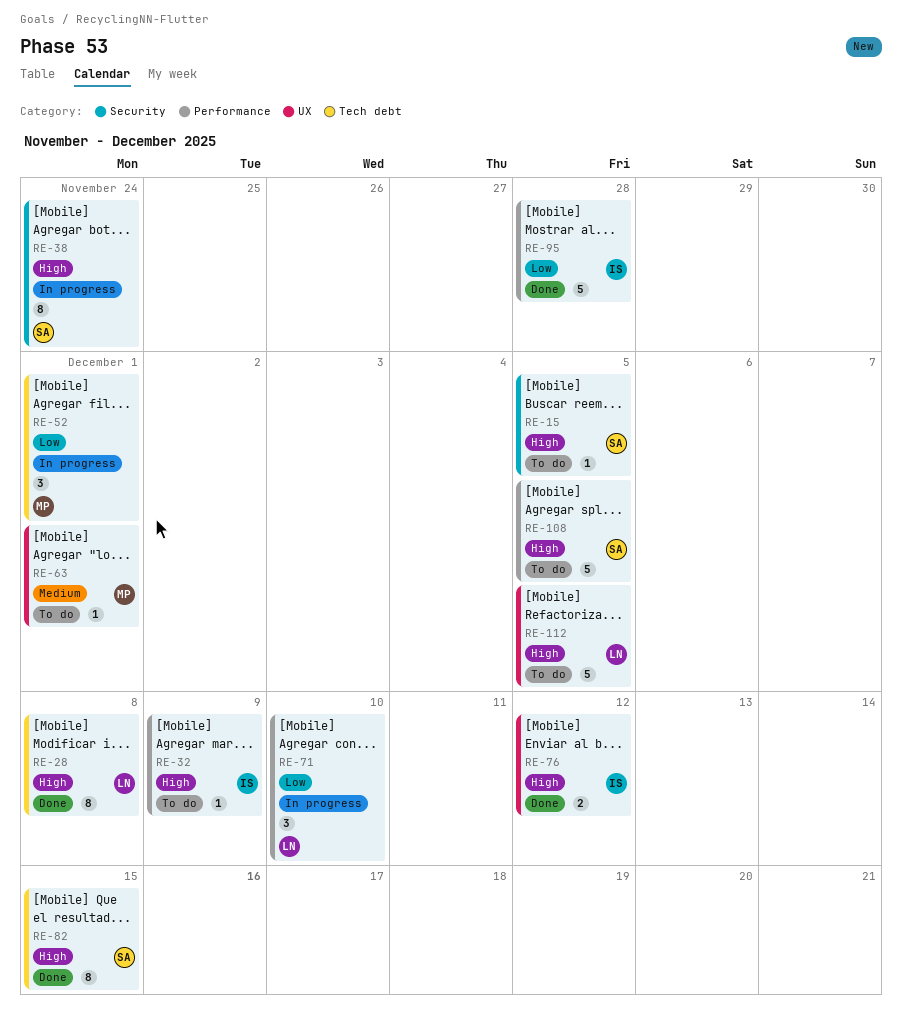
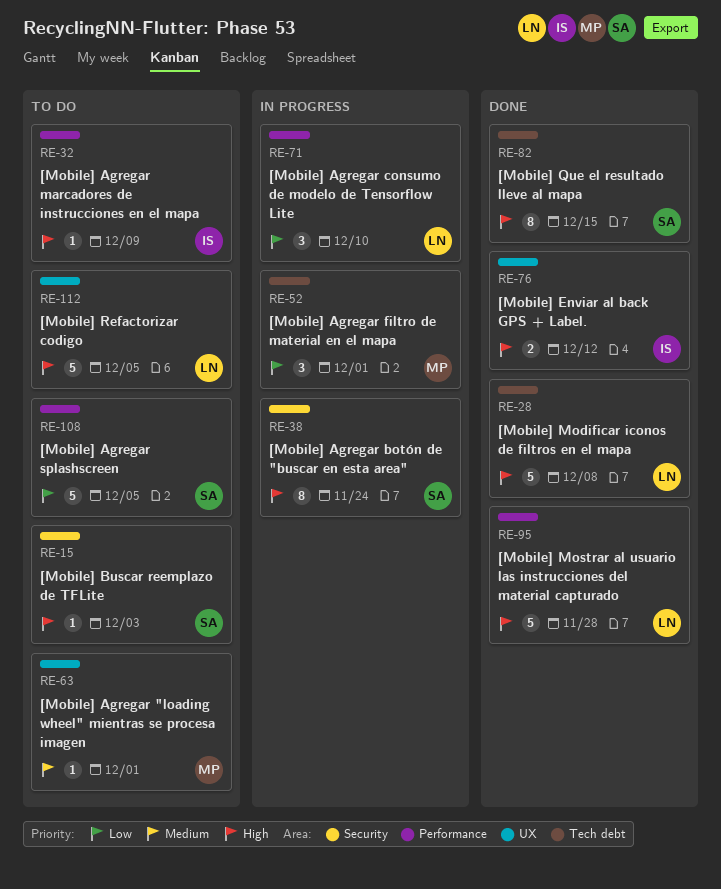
RE-15, due: Dec 5 -> Dec 3
RE-28, estimate: 8 -> 5
RE-95, owner: IS -> LN
RE-95, priority: Low -> High
RE-108, priority: High -> Low

